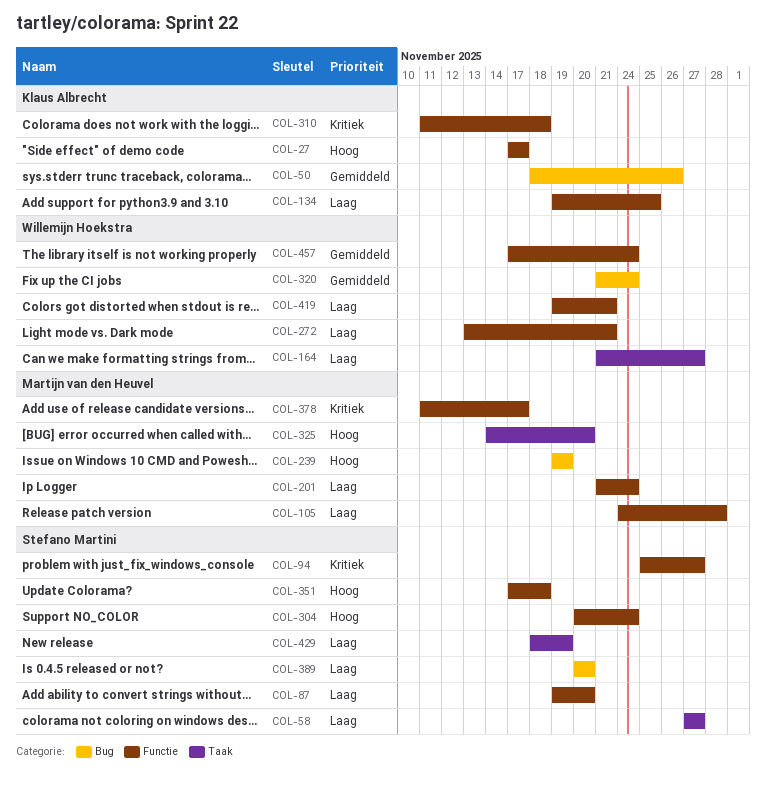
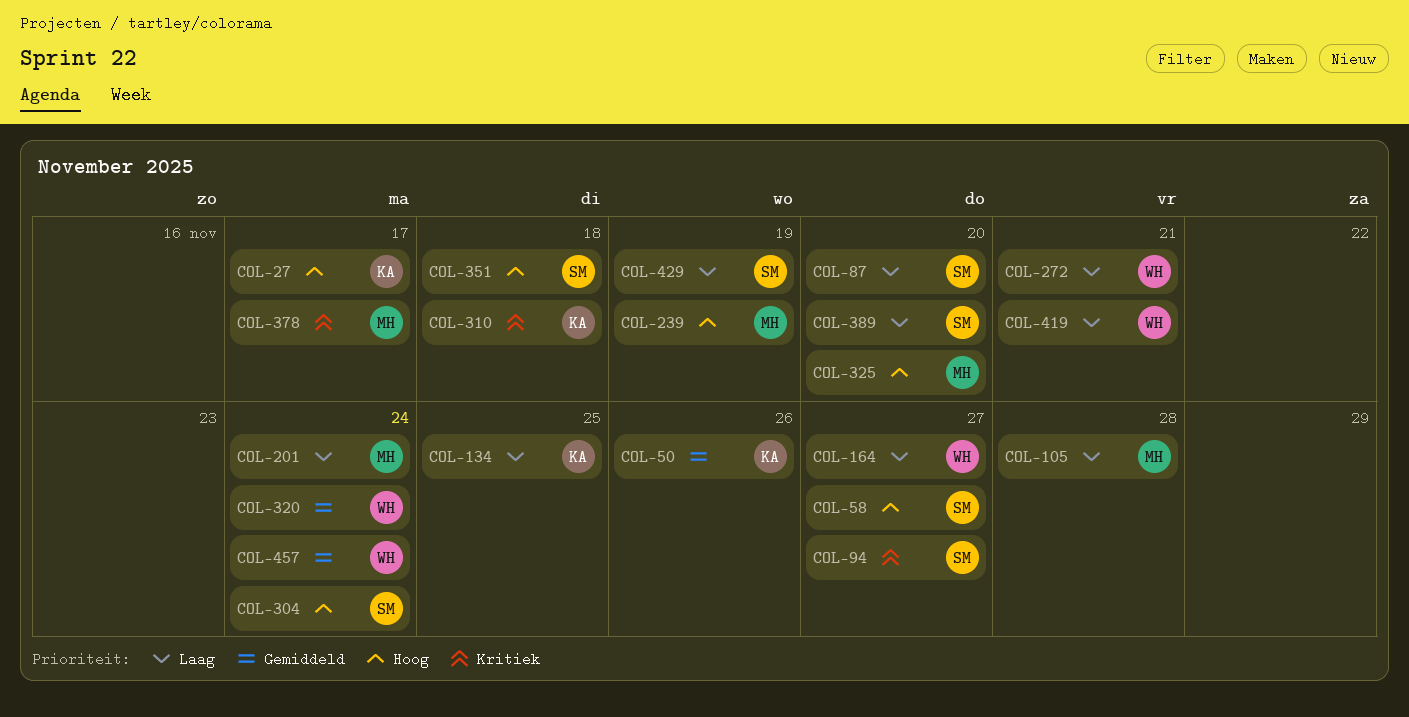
COL-58, priority: Laag -> Hoog

